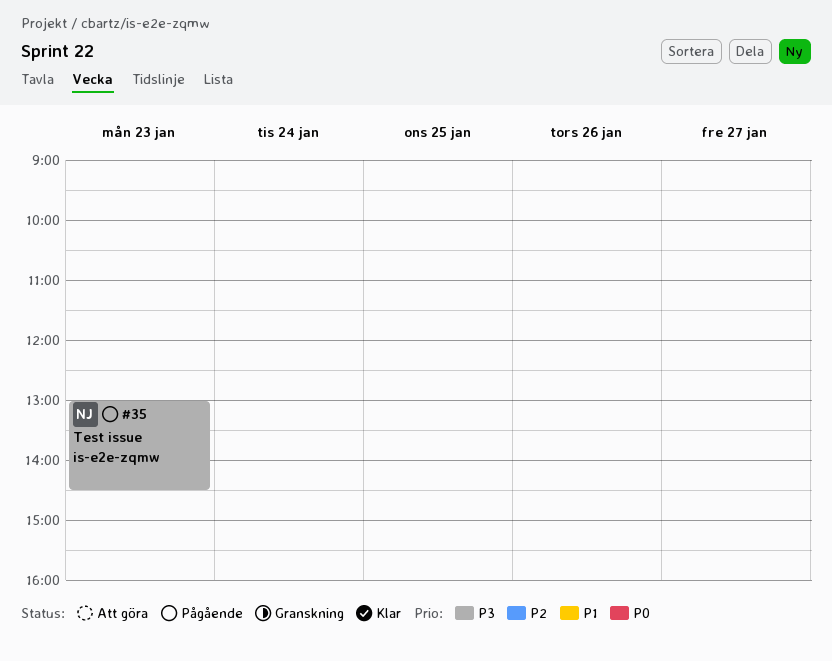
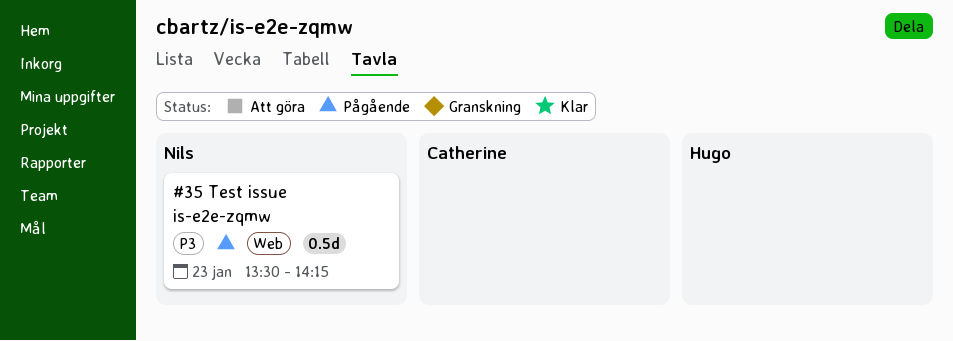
#35, begins: 13:00 -> 13:30
#35, ends: 14:30 -> 14:15

